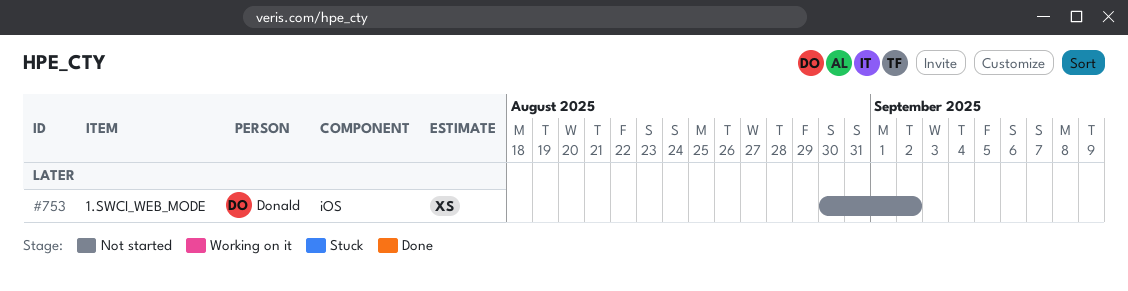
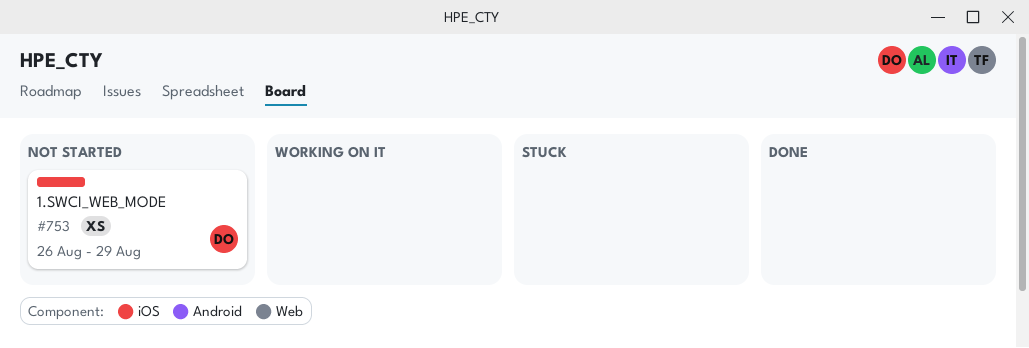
#753, start: Aug 30 -> Aug 26
#753, due: Sep 2 -> Aug 29

